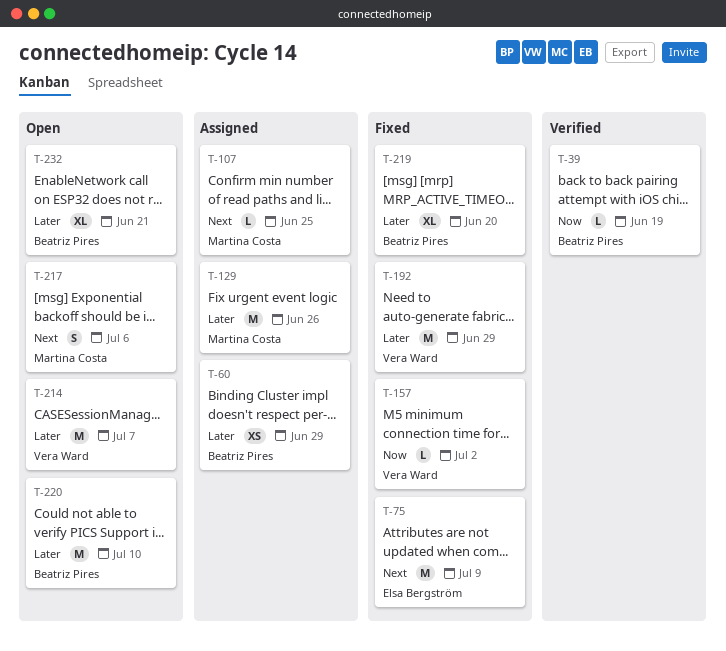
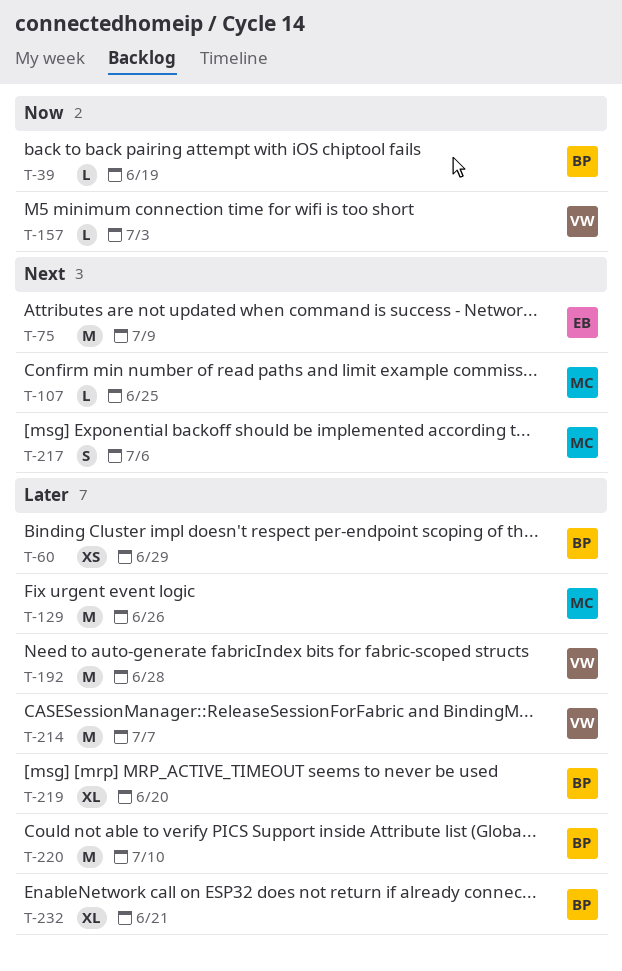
T-157, due: Jul 2 -> Jul 3
T-192, due: Jun 29 -> Jun 28

